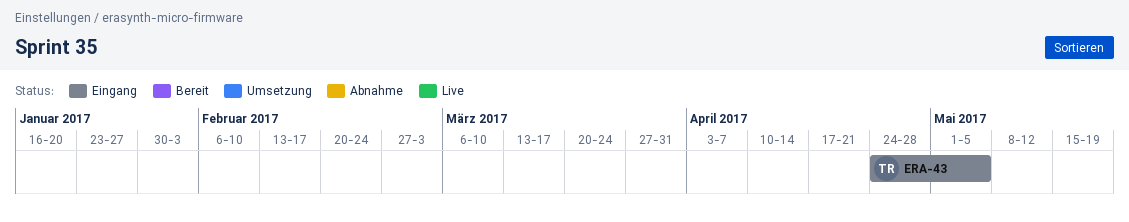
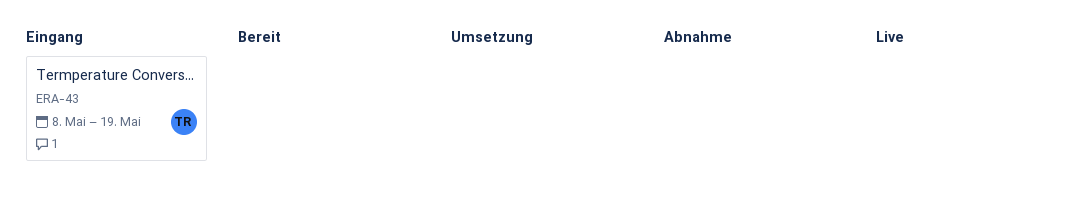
ERA-43, start: Apr 24 -> May 8
ERA-43, due: May 5 -> May 19

